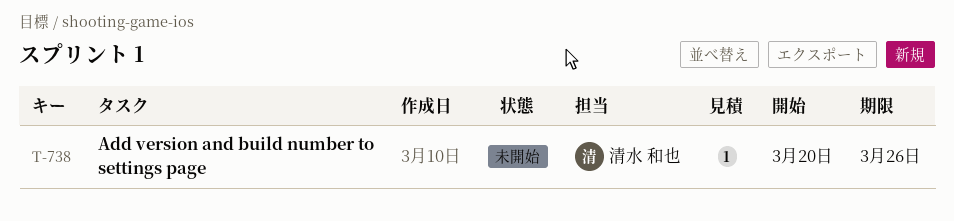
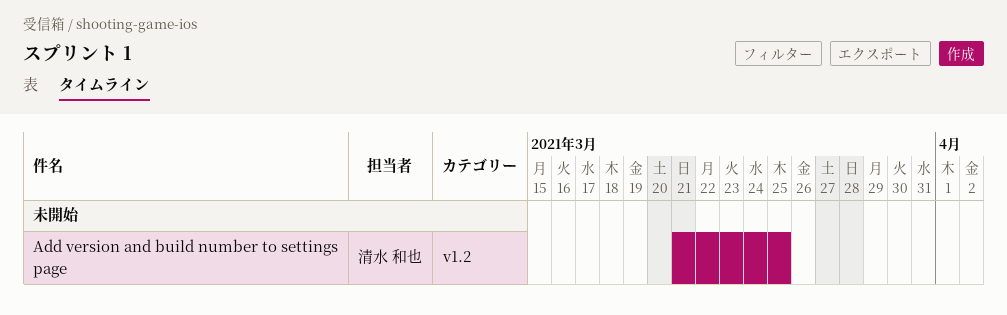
Add version and build number to settings page, start: Mar 20 -> Mar 21
Add version and build number to settings page, due: Mar 26 -> Mar 25

